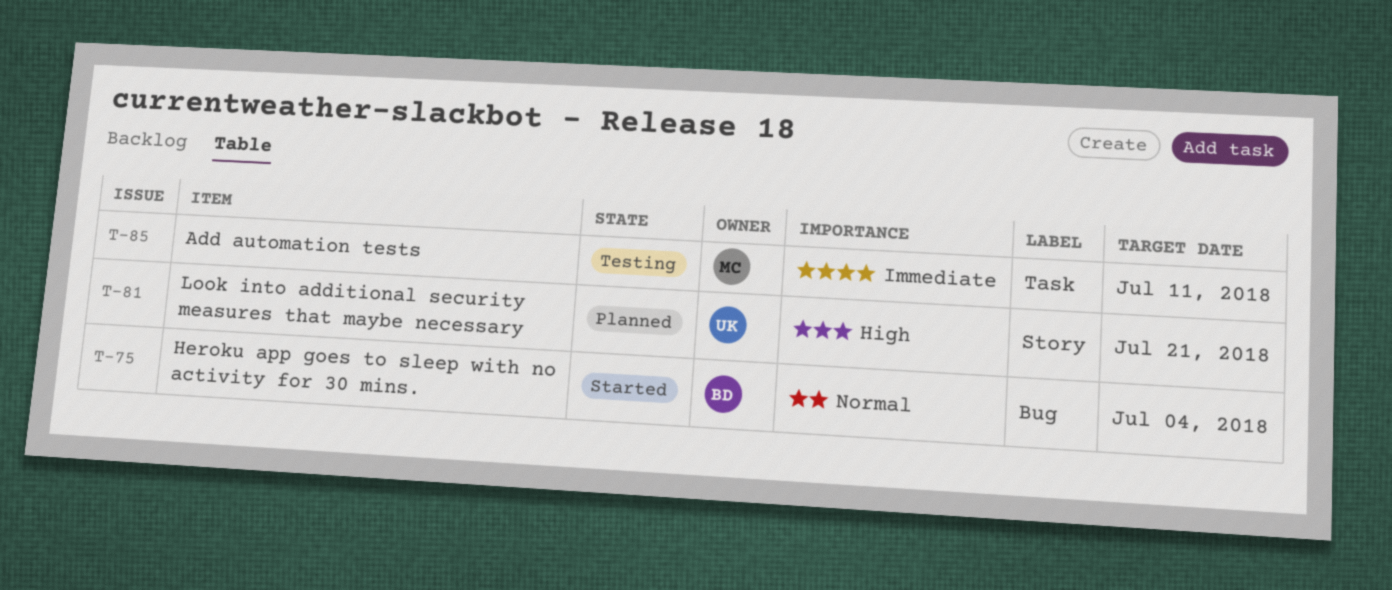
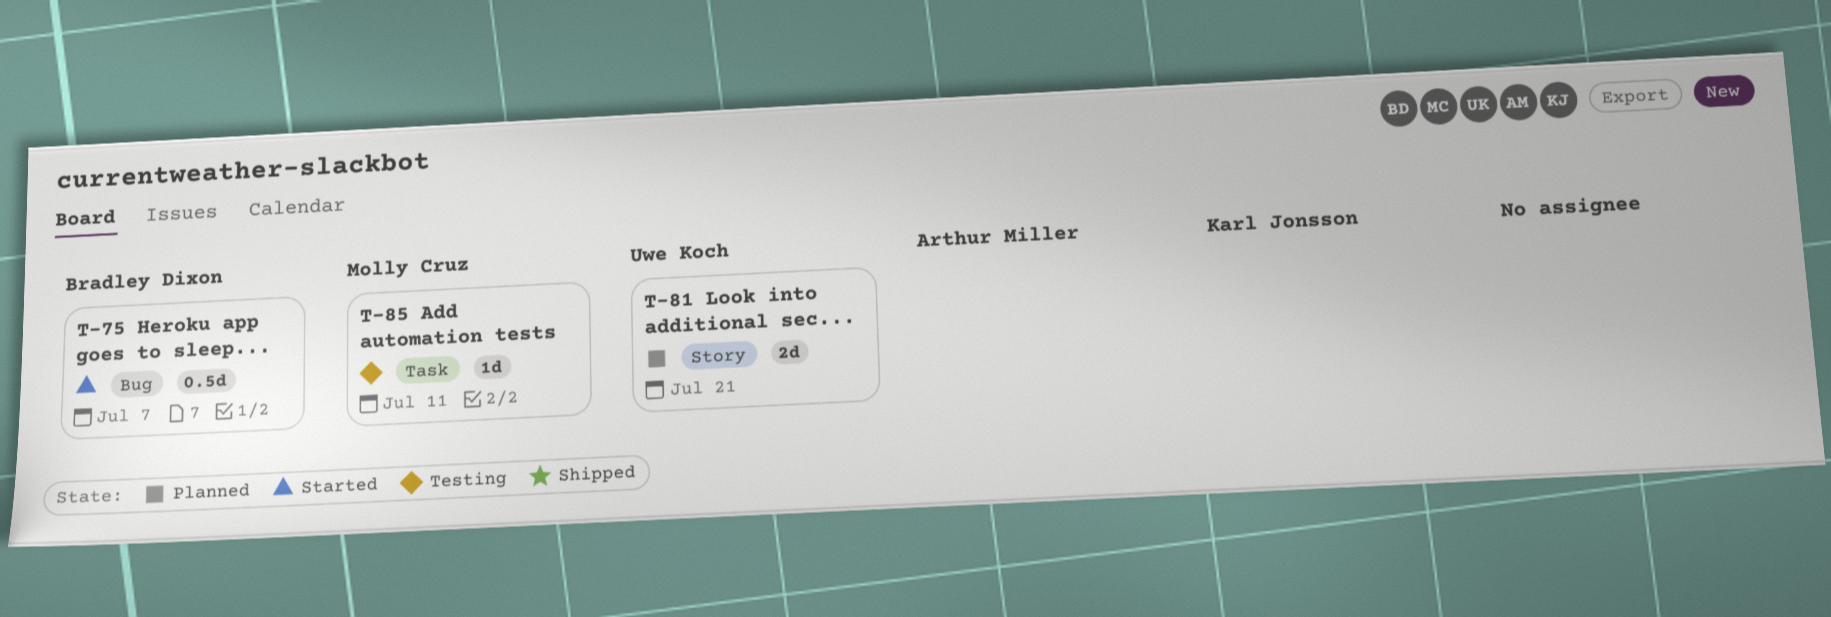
T-75, due: Jul 4 -> Jul 7

